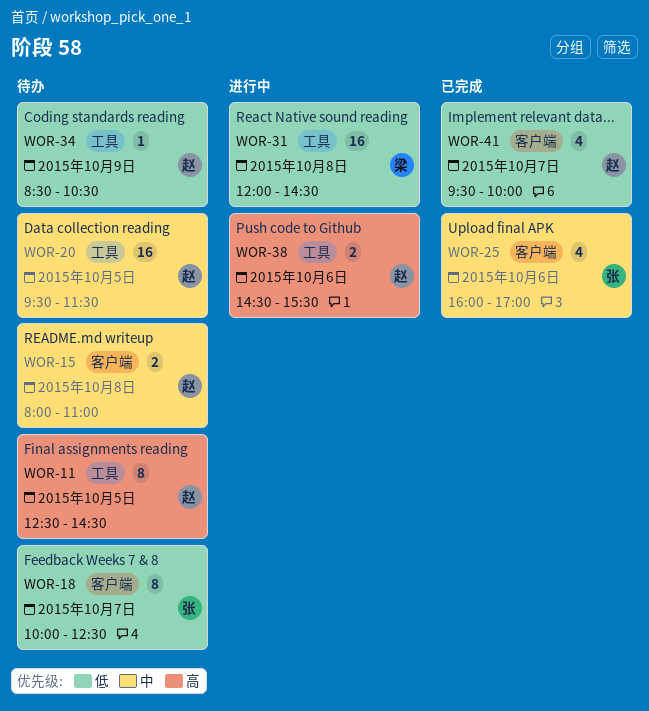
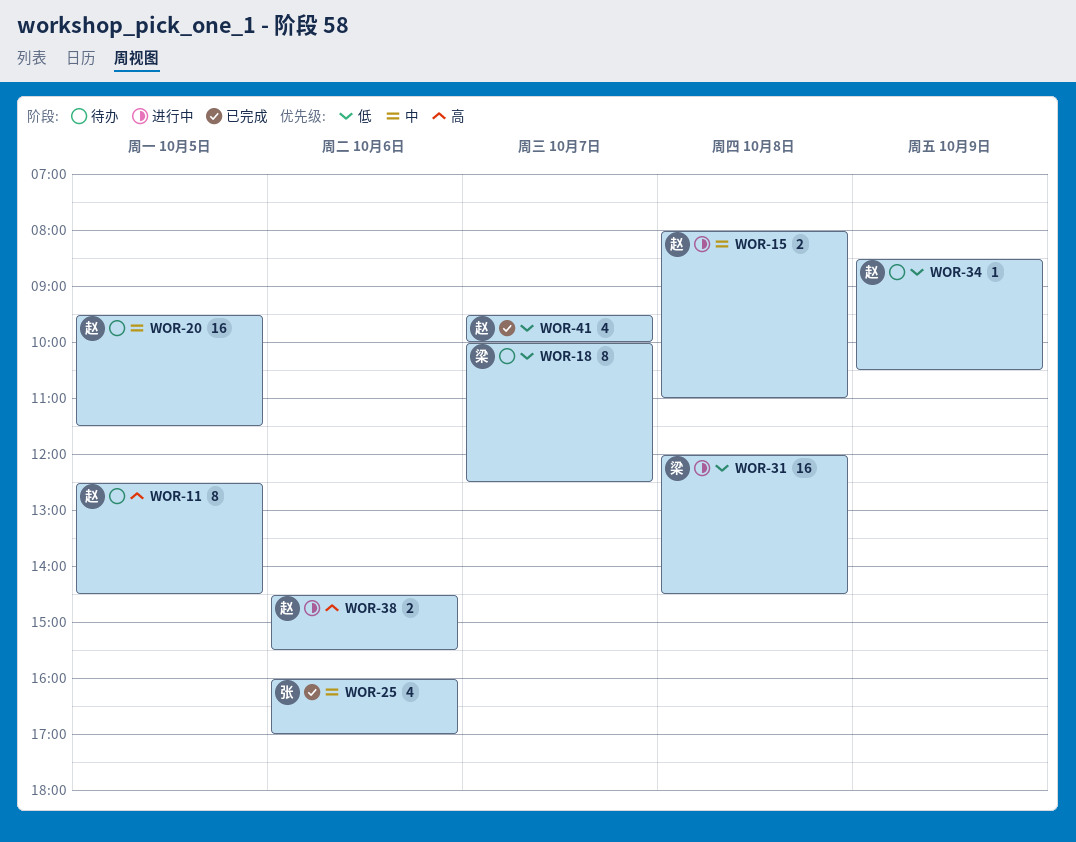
WOR-15, status: 待办 -> 进行中
WOR-18, owner: 张 -> 梁

